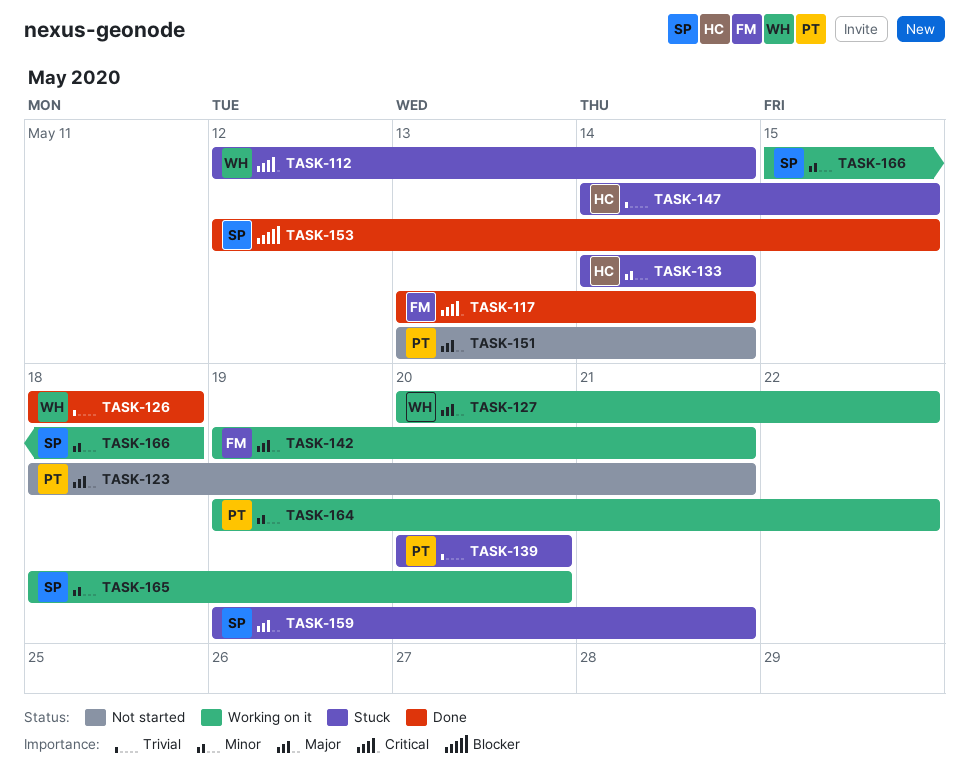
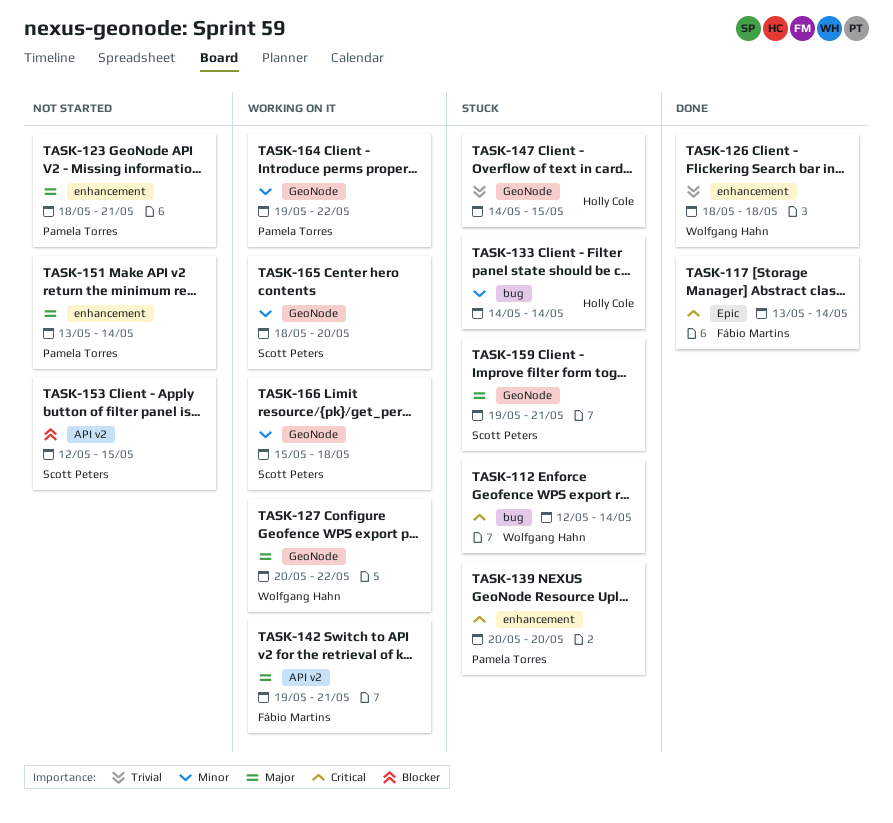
TASK-139, priority: Trivial -> Critical
TASK-153, status: Done -> Not started

